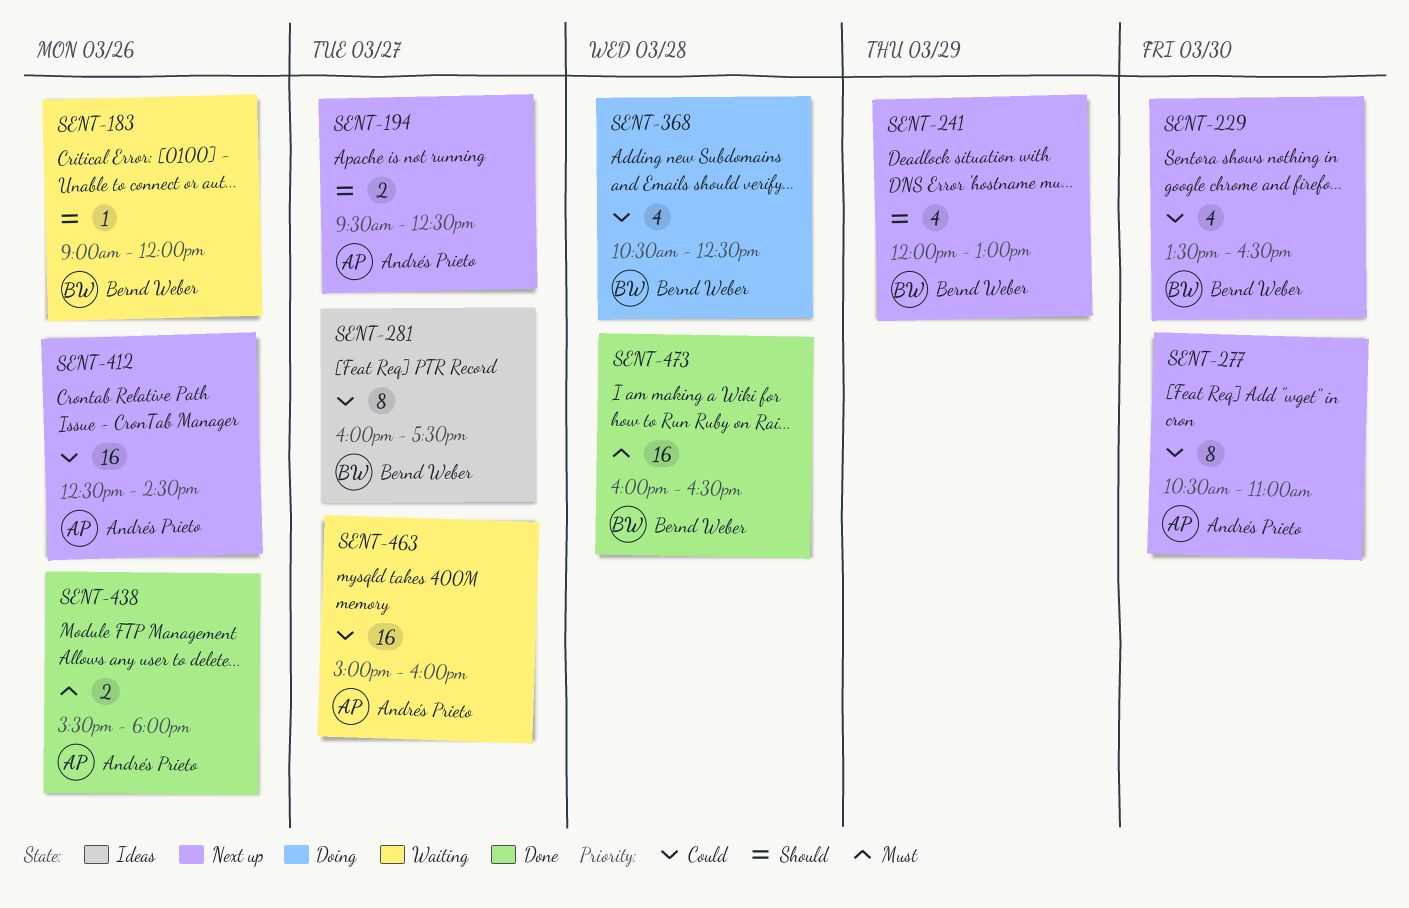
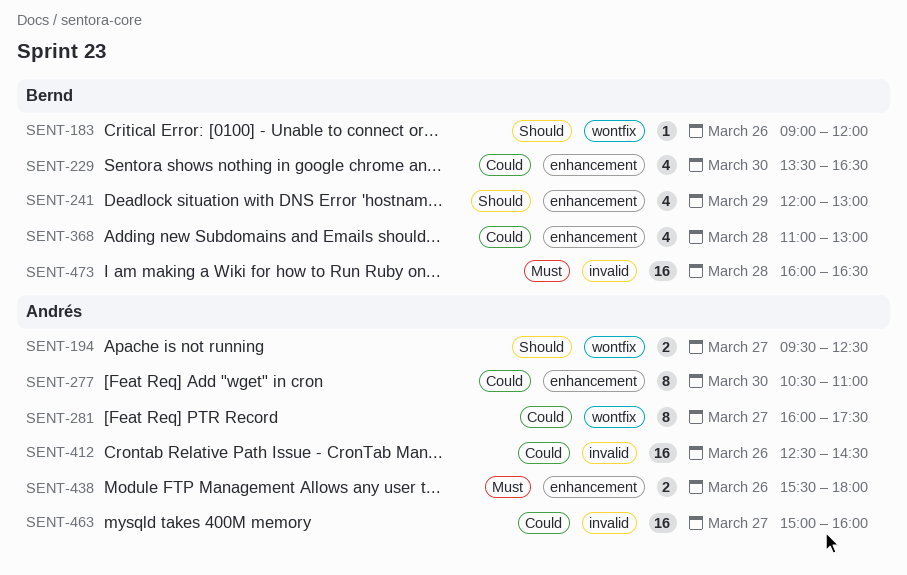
SENT-281, owner: Bernd Weber -> Andrés Prieto
SENT-368, begins: 10:30 -> 11:00
SENT-368, ends: 12:30 -> 13:00

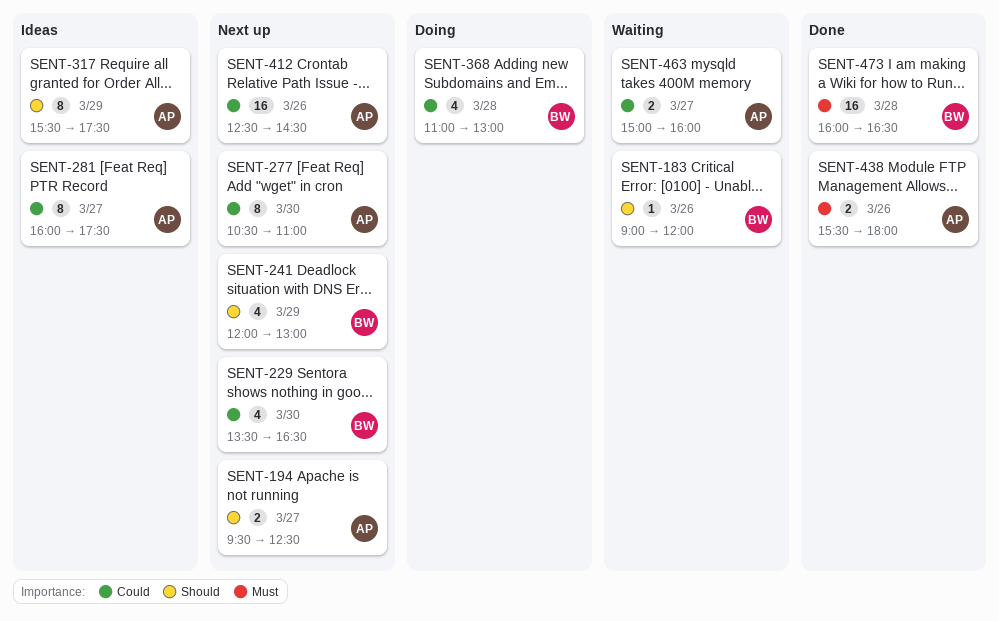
SENT-317: none -> present
SENT-463, estimate: 16 -> 2

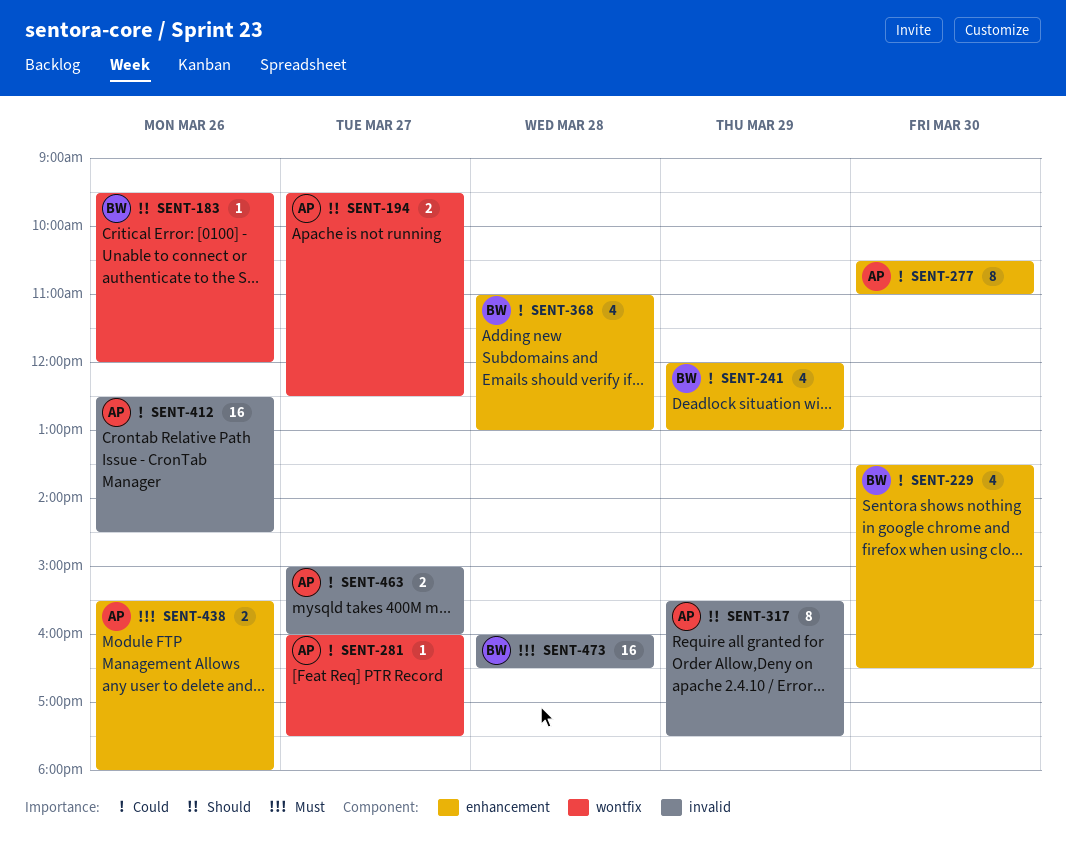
SENT-183, begins: 09:00 -> 09:30
SENT-241, priority: Should -> Could
SENT-281, estimate: 8 -> 1

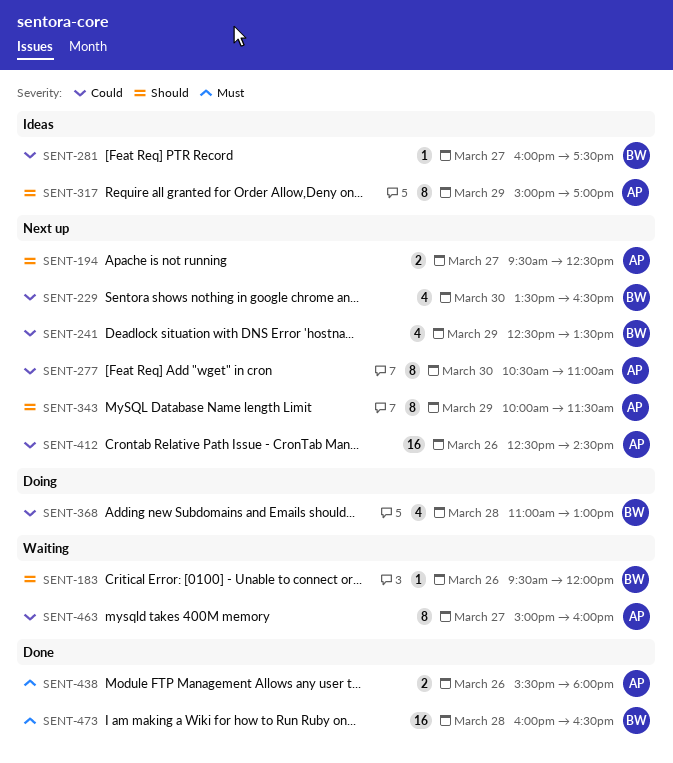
SENT-241, begins: 12:00 -> 12:30
SENT-241, ends: 13:00 -> 13:30
SENT-281, owner: AP -> BW
SENT-317, begins: 15:30 -> 15:00
SENT-317, ends: 17:30 -> 17:00
SENT-343: none -> present
SENT-463, estimate: 2 -> 8

